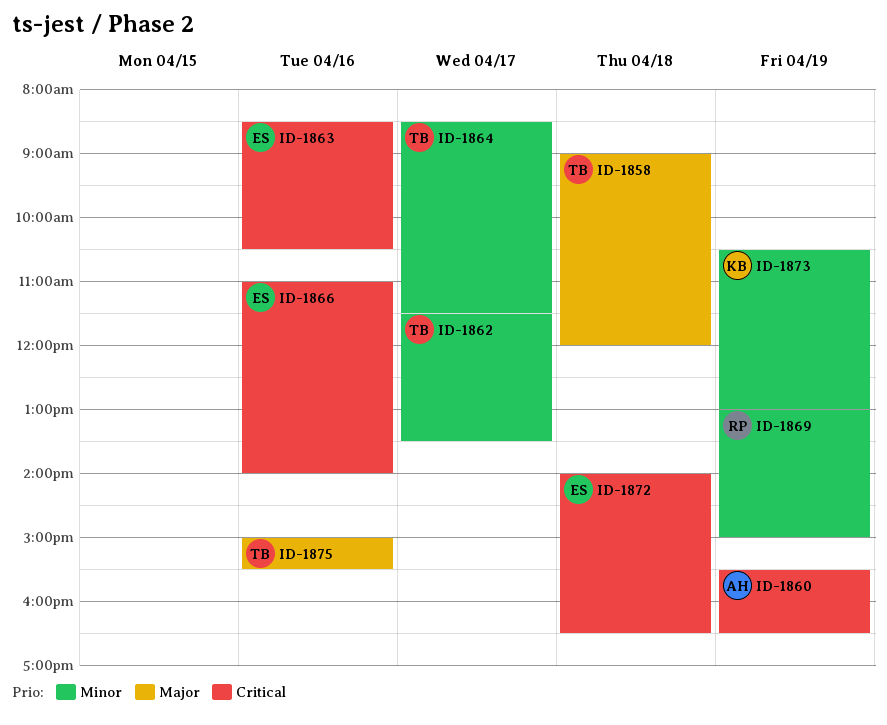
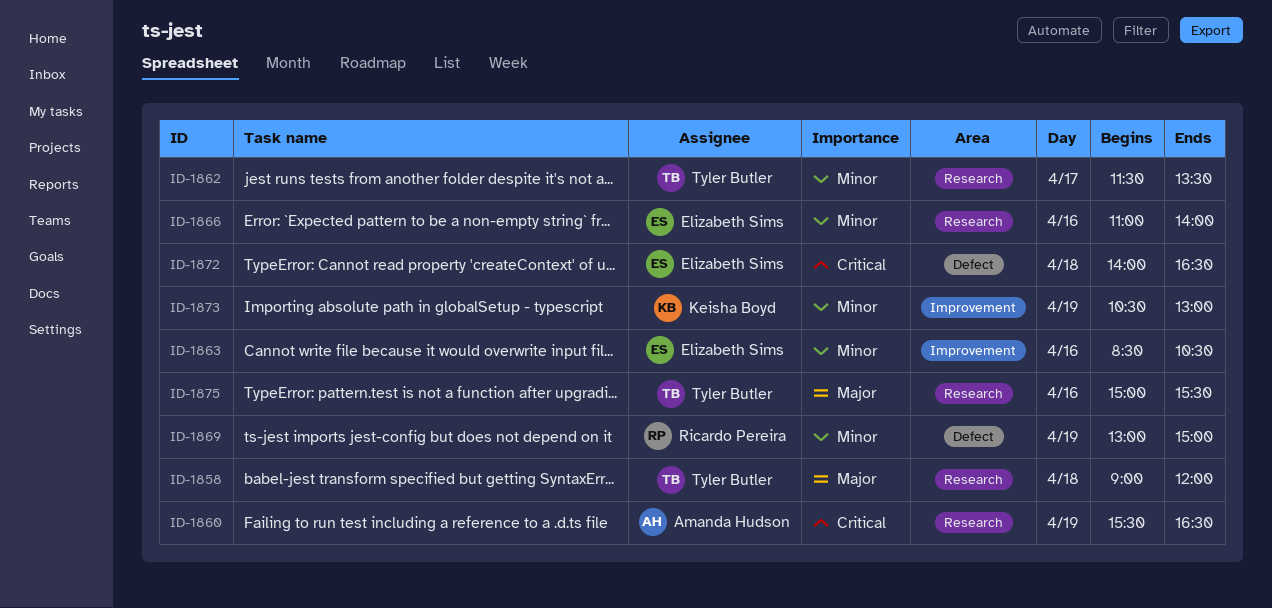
ID-1863, priority: Critical -> Minor
ID-1864: present -> none
ID-1866, priority: Critical -> Minor

